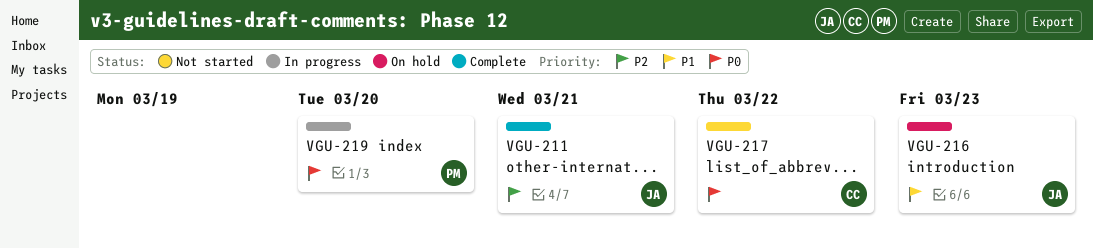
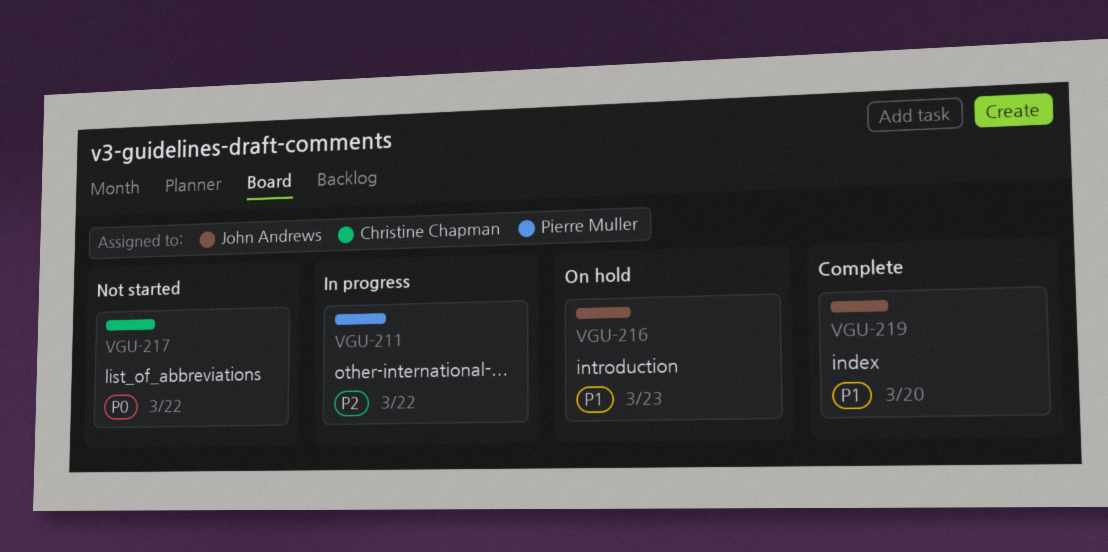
VGU-211, status: Complete -> In progress
VGU-211, owner: John Andrews -> Pierre Muller
VGU-211, due: Mar 21 -> Mar 22
VGU-219, status: In progress -> Complete
VGU-219, owner: Pierre Muller -> John Andrews
VGU-219, priority: P0 -> P1

